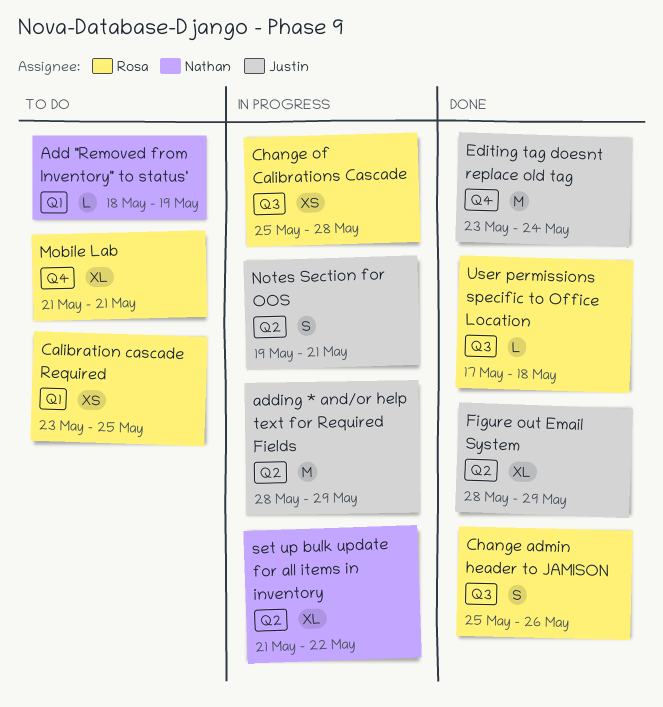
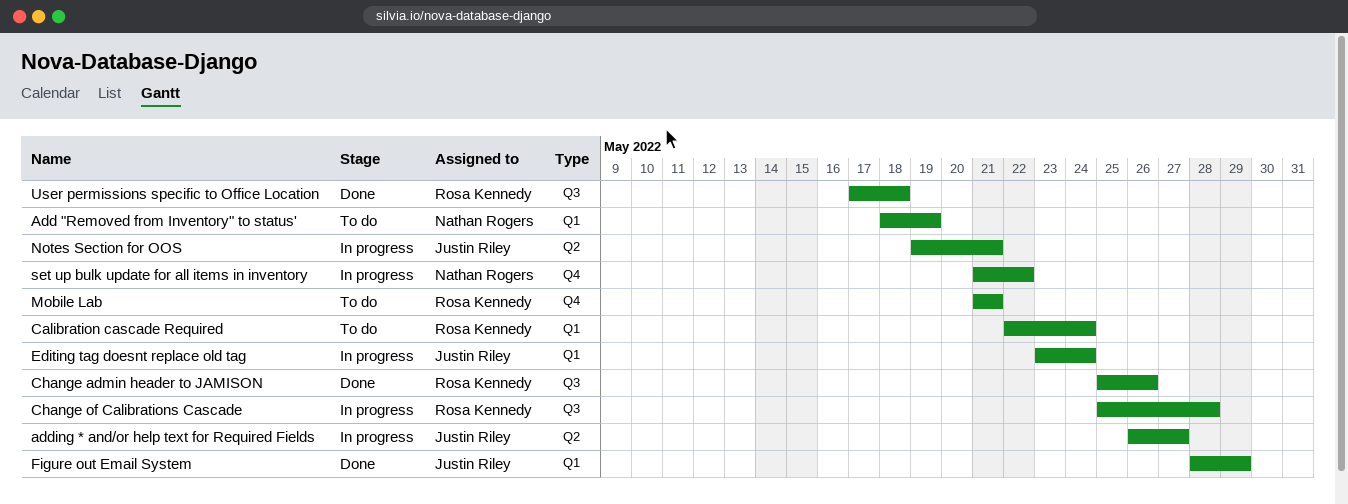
adding * and/or help text for Required Fields, start: May 28 -> May 26
adding * and/or help text for Required Fields, due: May 29 -> May 27
Calibration cascade Required, start: May 23 -> May 22
Calibration cascade Required, due: May 25 -> May 24
Editing tag doesnt replace old tag, status: Done -> In progress
Editing tag doesnt replace old tag, label: Q4 -> Q1
Figure out Email System, label: Q2 -> Q1
set up bulk update for all items in inventory, label: Q2 -> Q4

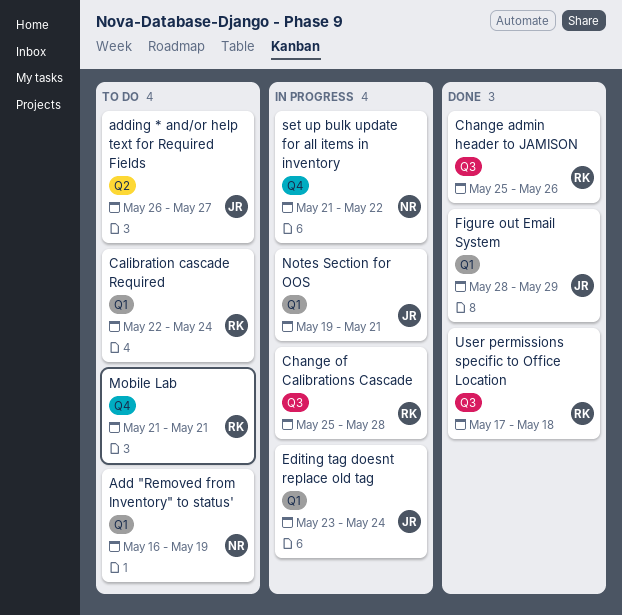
Add "Removed from Inventory" to status', start: May 18 -> May 16
adding * and/or help text for Required Fields, status: In progress -> To do
Notes Section for OOS, label: Q2 -> Q1

